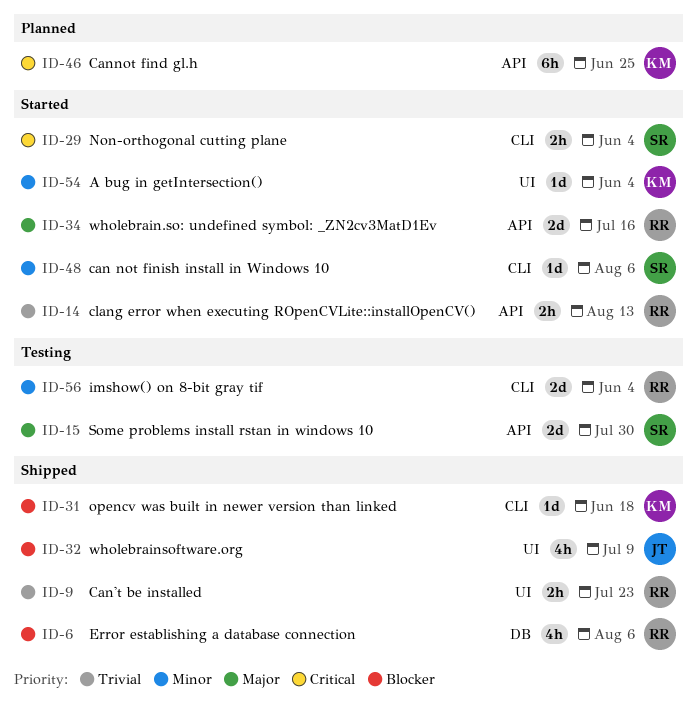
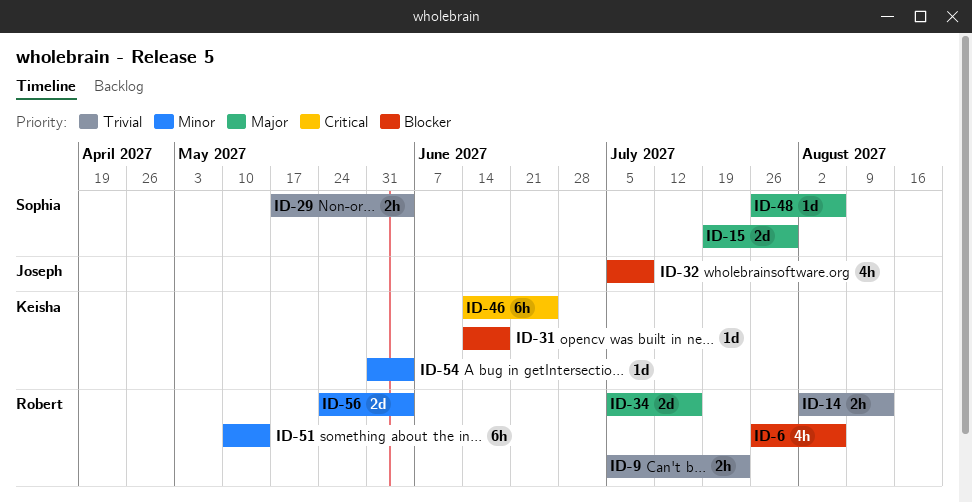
ID-29, priority: Critical -> Trivial
ID-48, priority: Minor -> Major
ID-51: none -> present

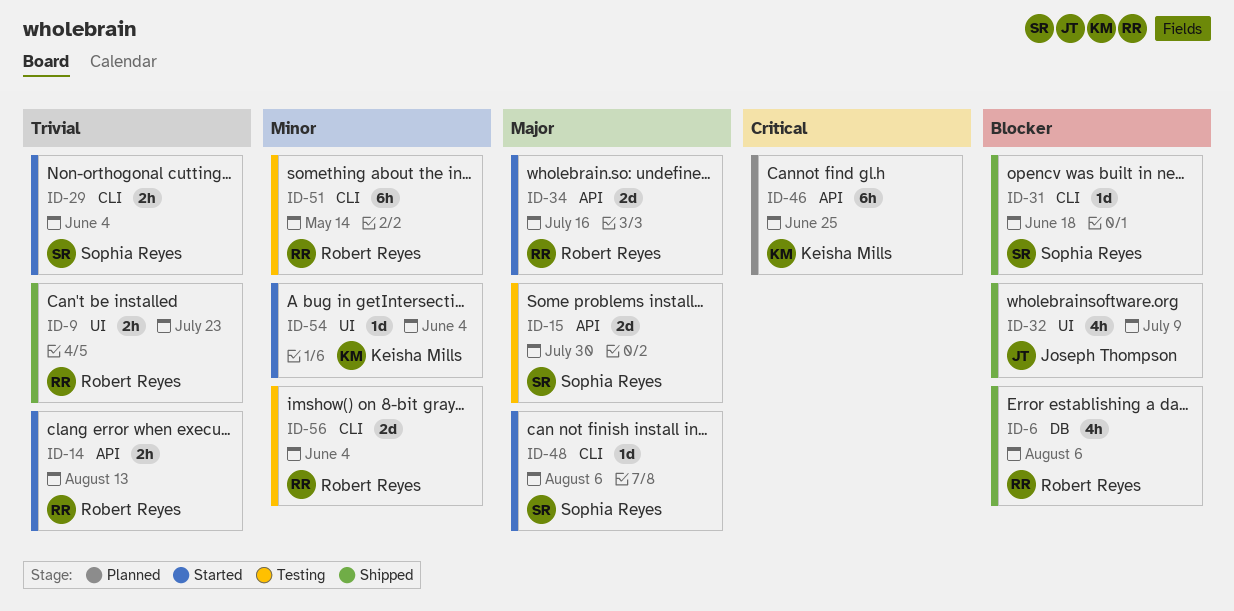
ID-31, owner: Keisha Mills -> Sophia Reyes

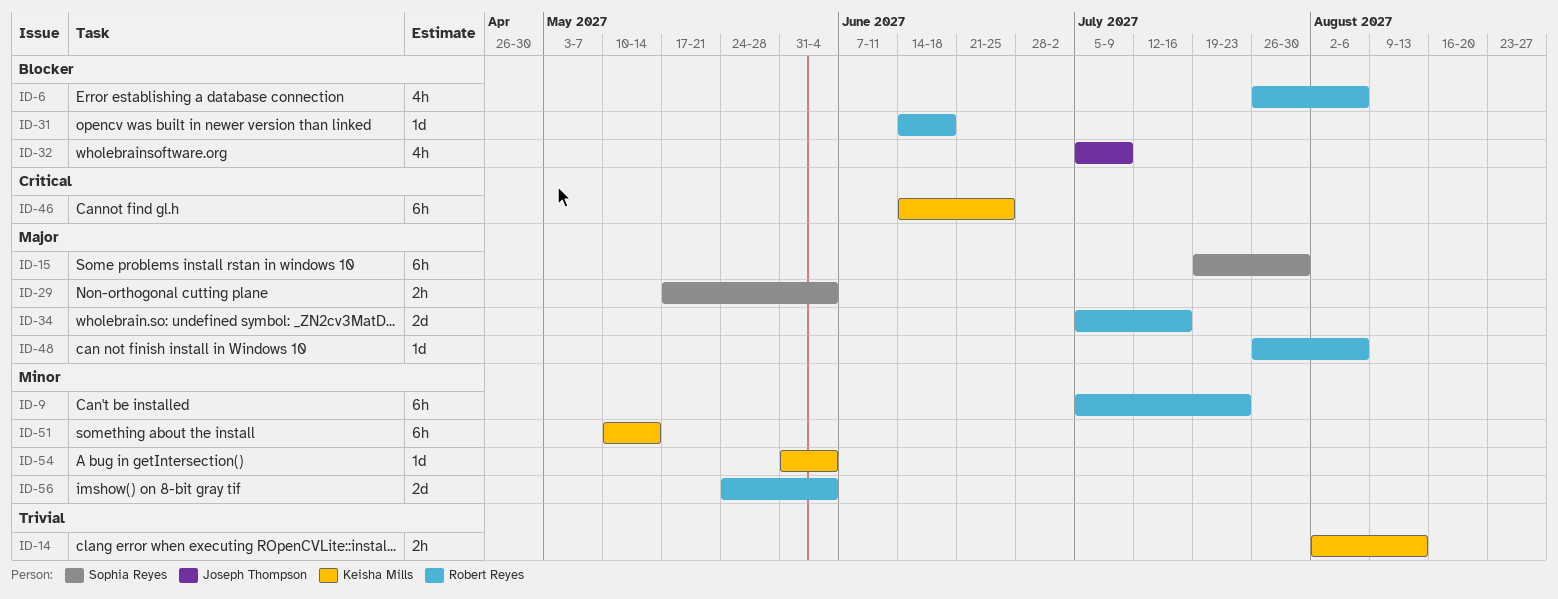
ID-9, priority: Trivial -> Minor
ID-9, estimate: 2h -> 6h
ID-14, owner: Robert Reyes -> Keisha Mills
ID-15, estimate: 2d -> 6h
ID-29, priority: Trivial -> Major
ID-31, owner: Sophia Reyes -> Robert Reyes
ID-48, owner: Sophia Reyes -> Robert Reyes
ID-51, owner: Robert Reyes -> Keisha Mills

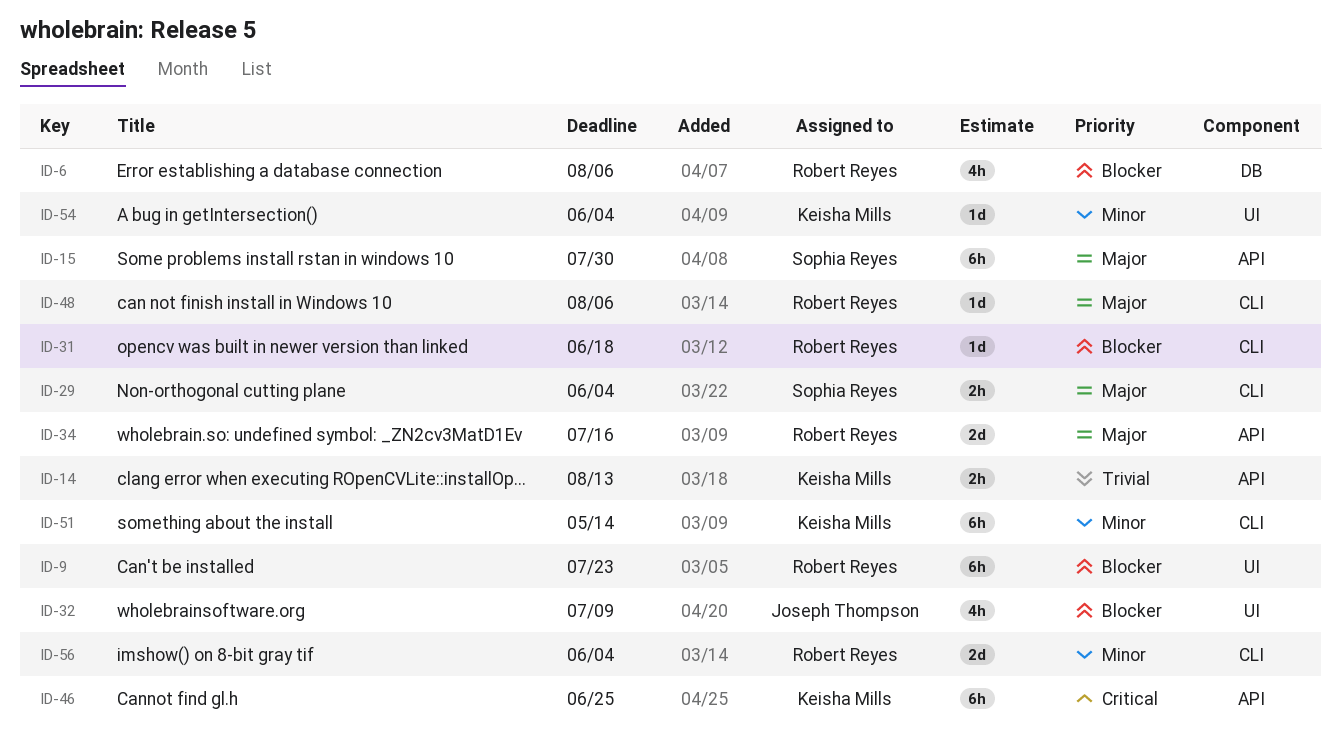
ID-9, priority: Minor -> Blocker

